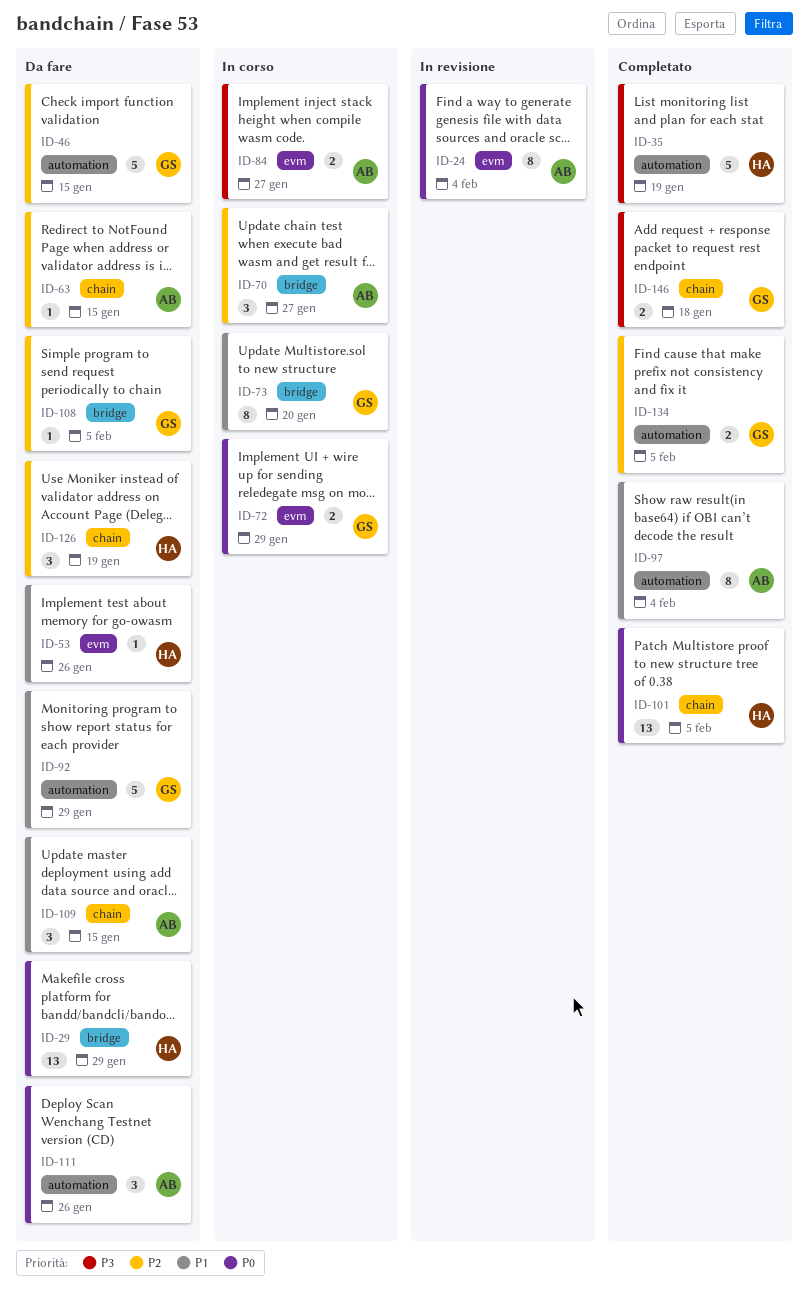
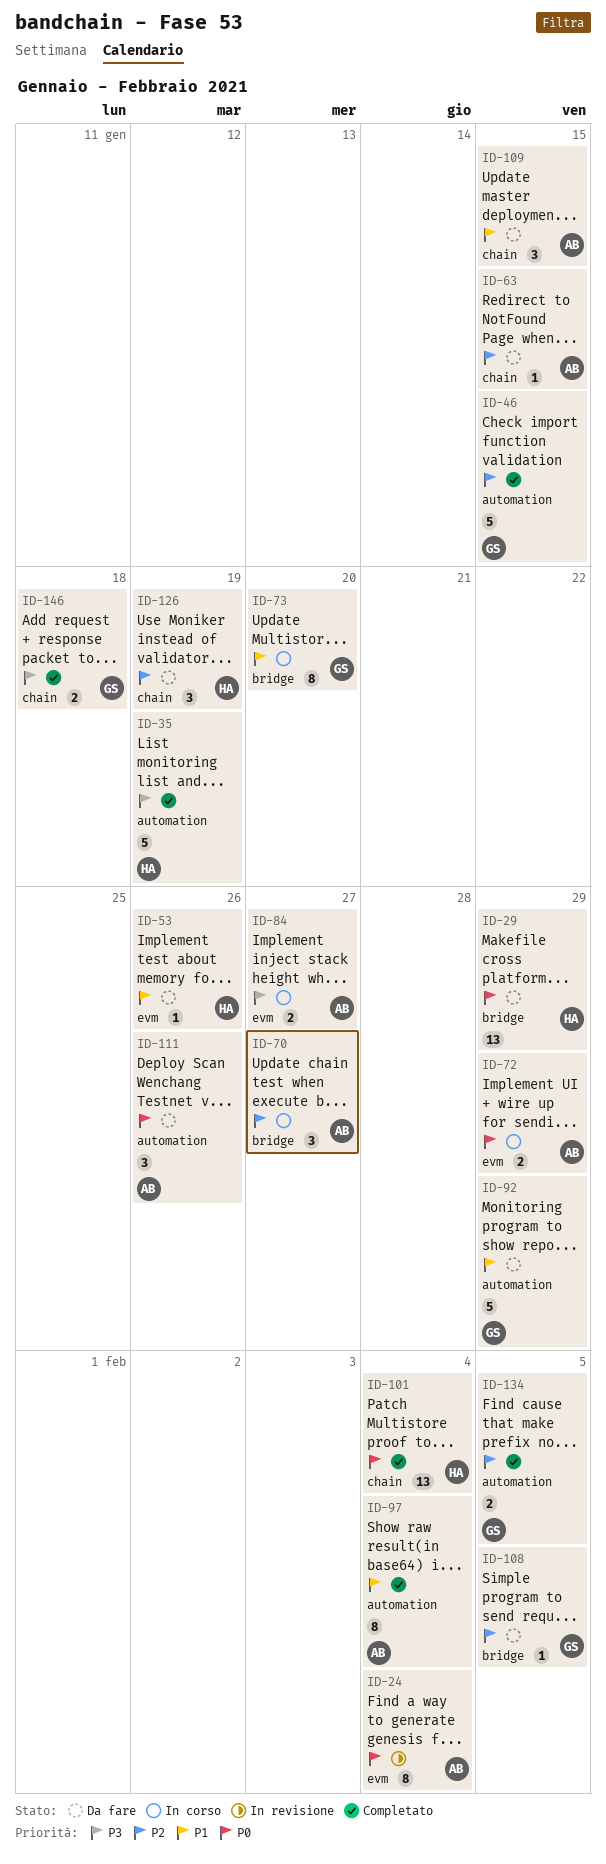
ID-46, status: Da fare -> Completato
ID-72, owner: GS -> AB
ID-101, due: Feb 5 -> Feb 4

